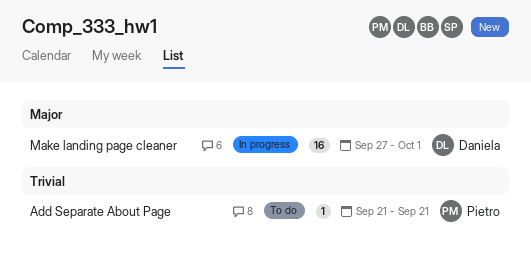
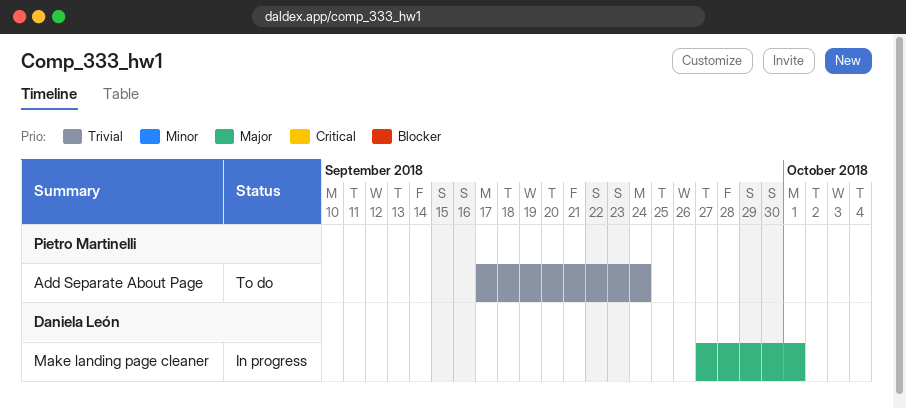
Add Separate About Page, start: Sep 21 -> Sep 17
Add Separate About Page, due: Sep 21 -> Sep 24

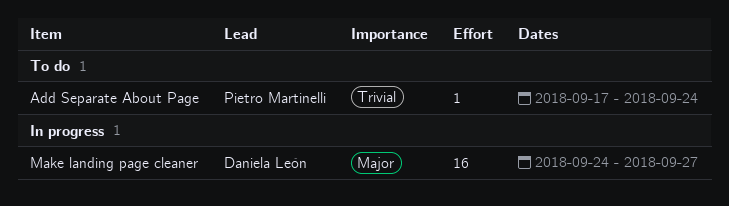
Make landing page cleaner, start: Sep 27 -> Sep 24
Make landing page cleaner, due: Oct 1 -> Sep 27

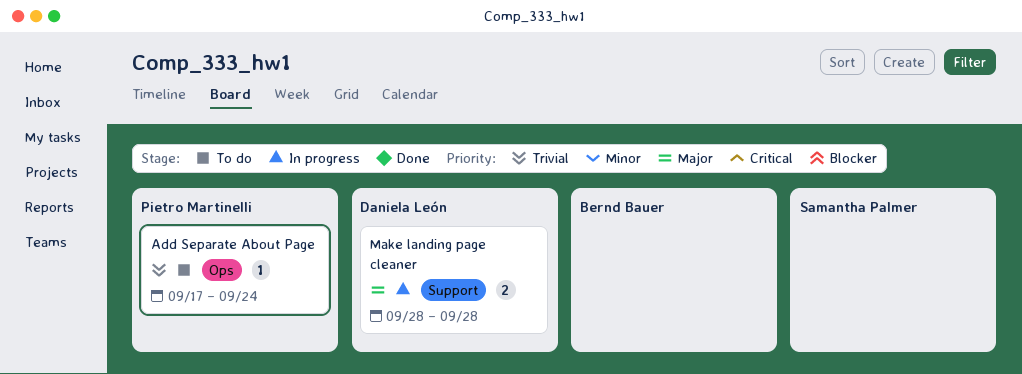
Make landing page cleaner, estimate: 16 -> 2
Make landing page cleaner, start: Sep 24 -> Sep 28
Make landing page cleaner, due: Sep 27 -> Sep 28

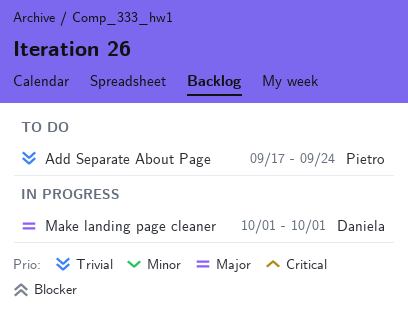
Make landing page cleaner, start: Sep 28 -> Oct 1
Make landing page cleaner, due: Sep 28 -> Oct 1

